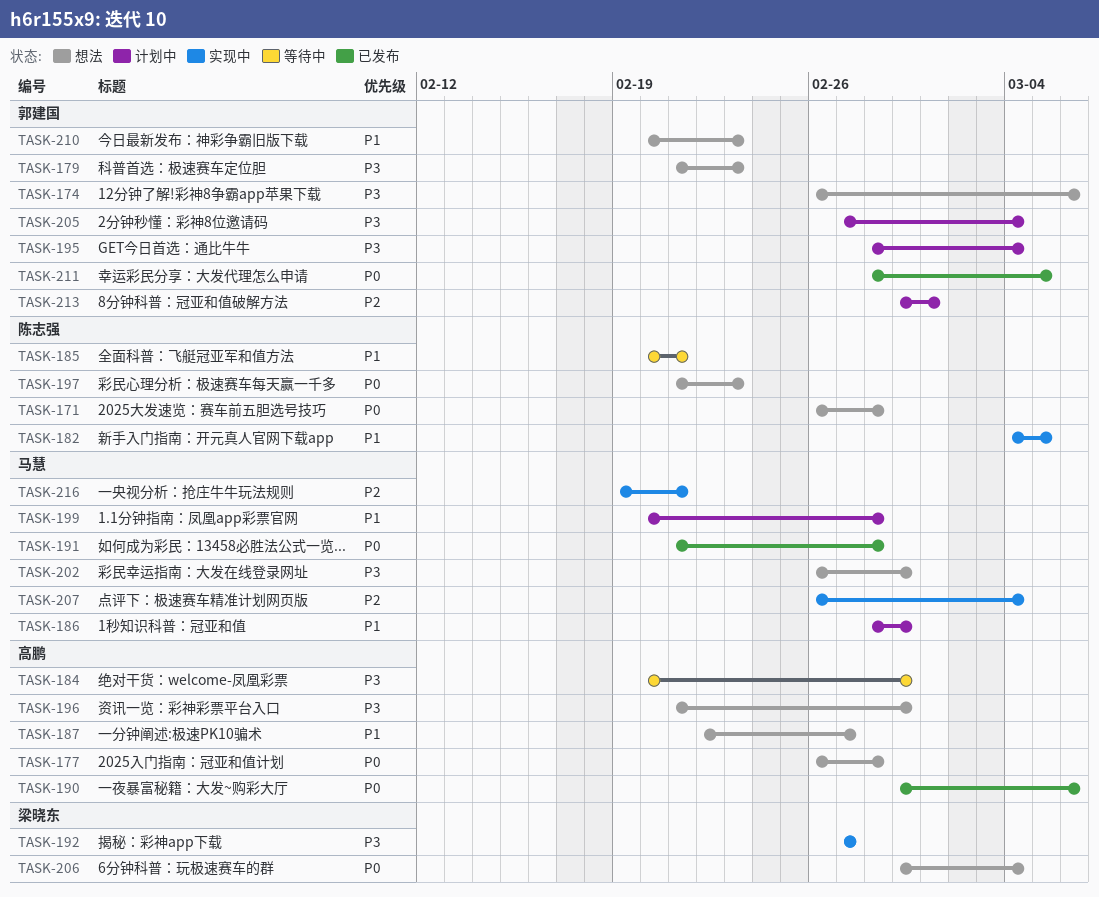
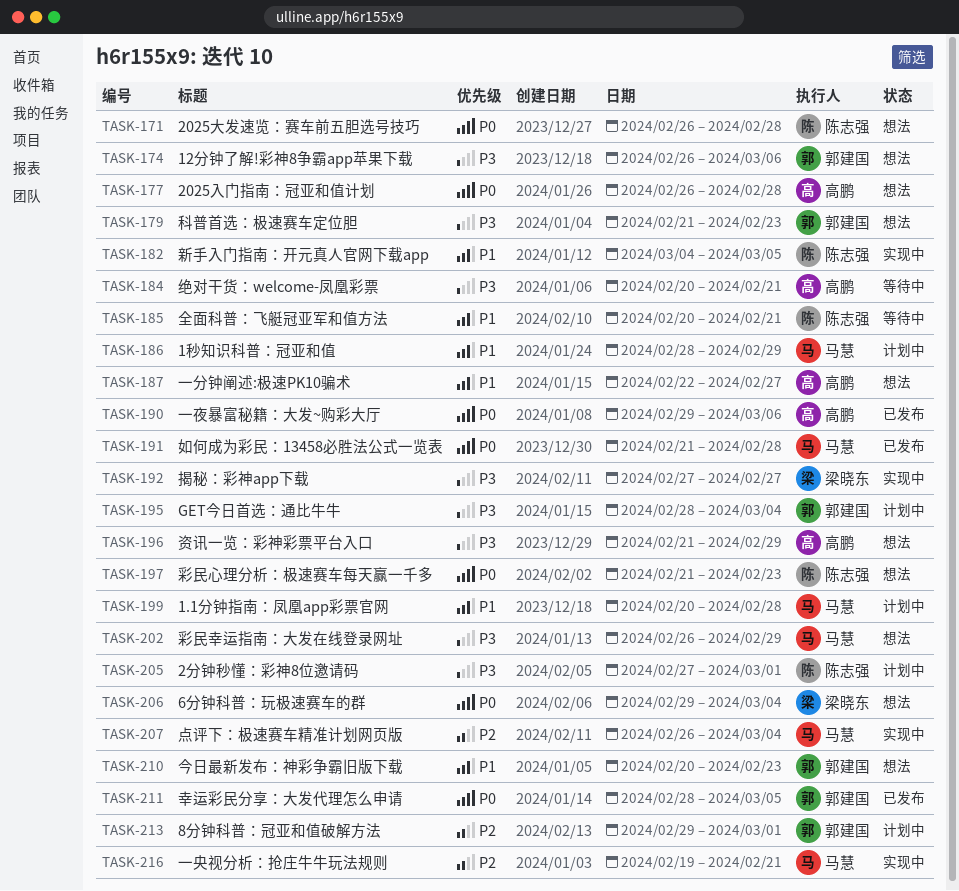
TASK-184, due: Feb 29 -> Feb 21
TASK-205, owner: 郭建国 -> 陈志强
TASK-205, due: Mar 4 -> Mar 1

